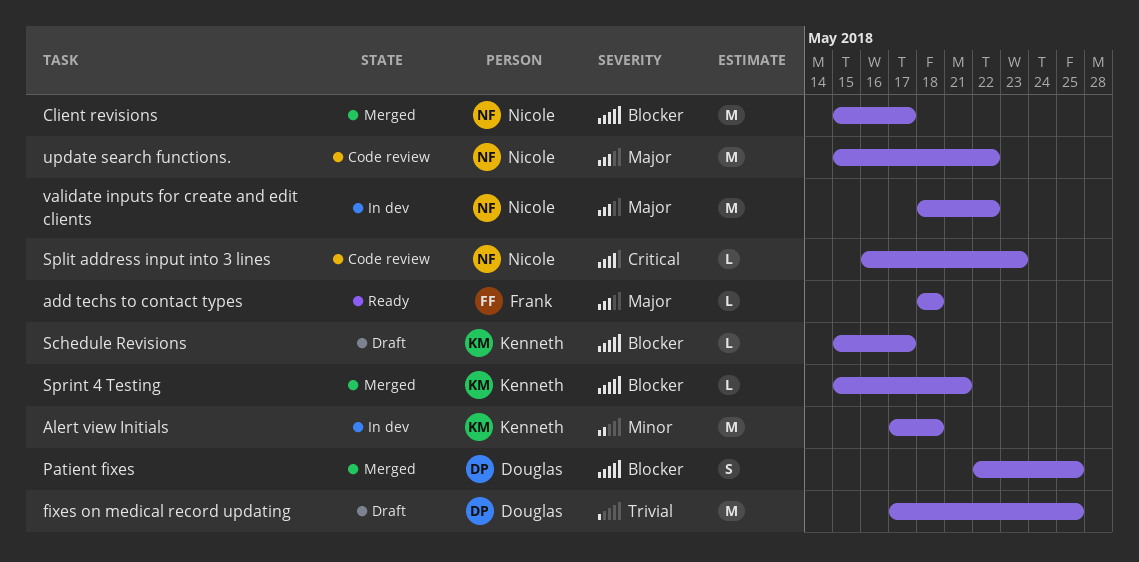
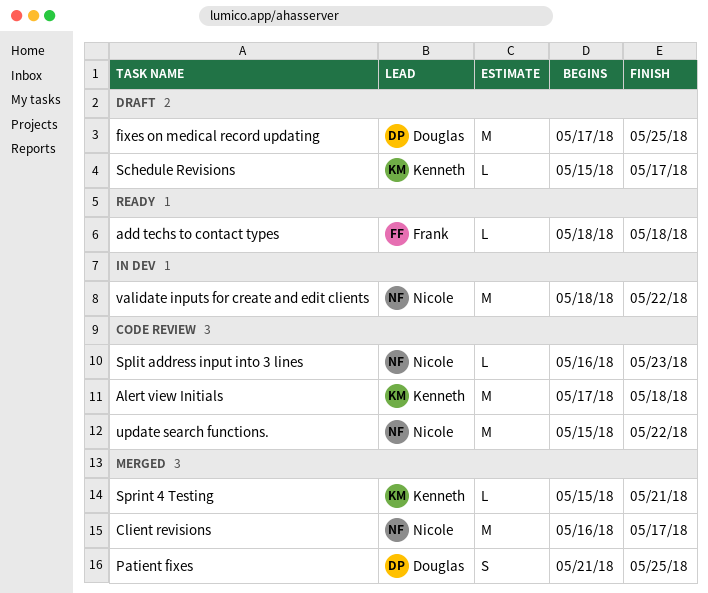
Alert view Initials, status: In dev -> Code review
Client revisions, start: May 15 -> May 16
Patient fixes, start: May 22 -> May 21

